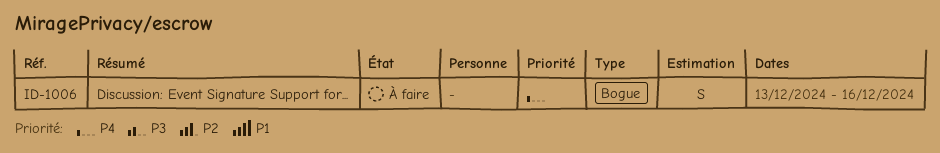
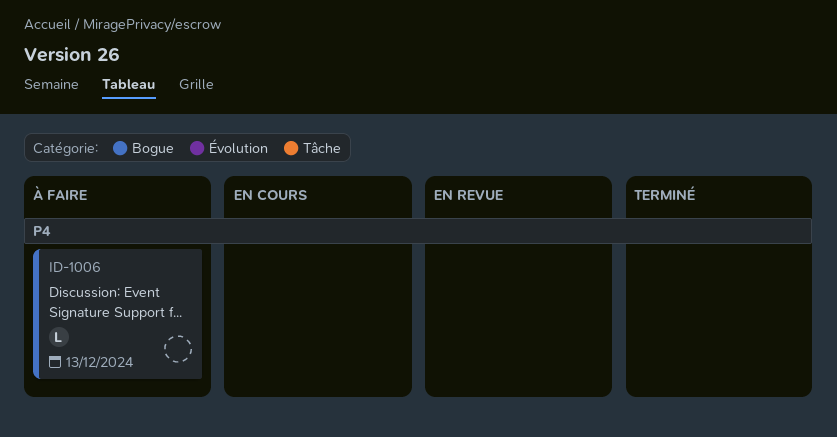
ID-1006, estimate: S -> L
ID-1006, due: Dec 16 -> Dec 13

